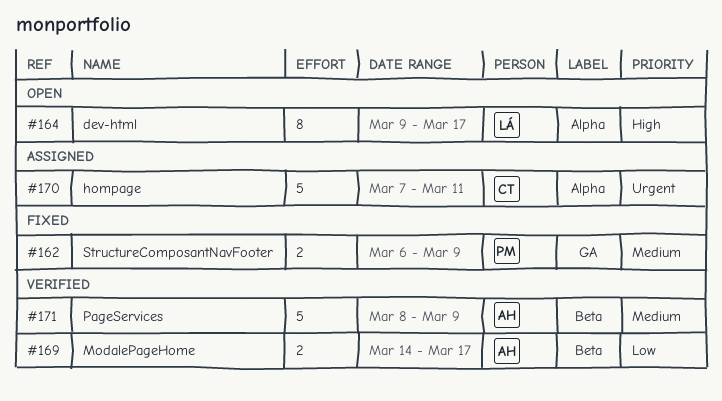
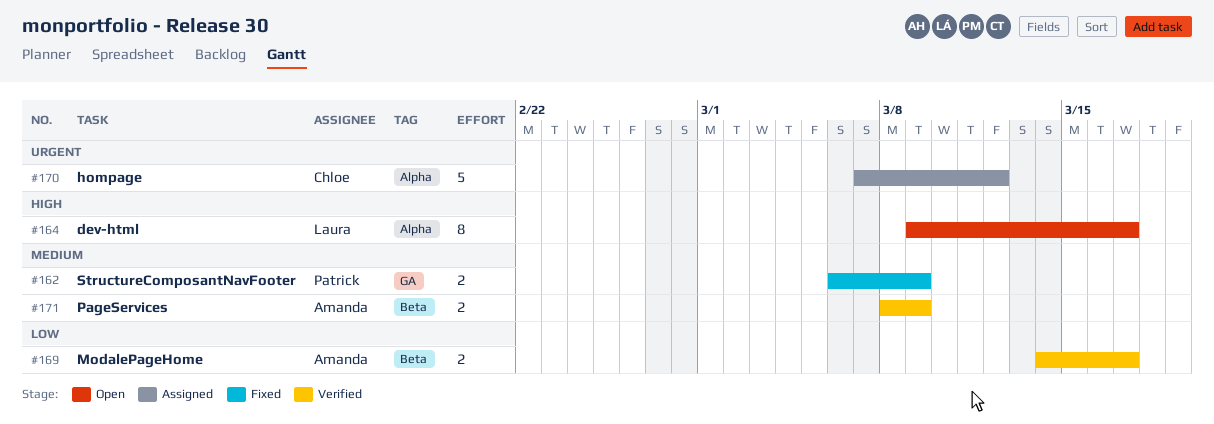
#170, due: Mar 11 -> Mar 12
#171, estimate: 5 -> 2

